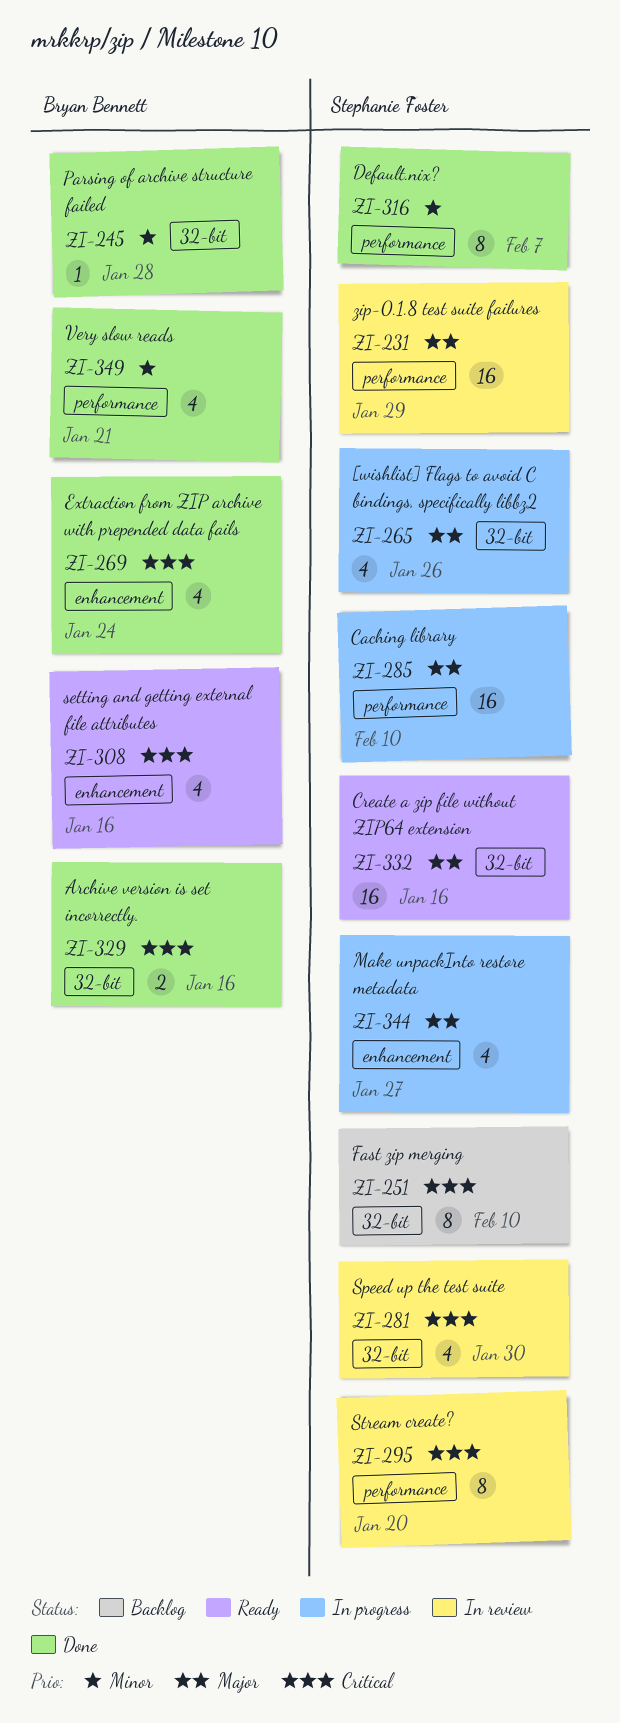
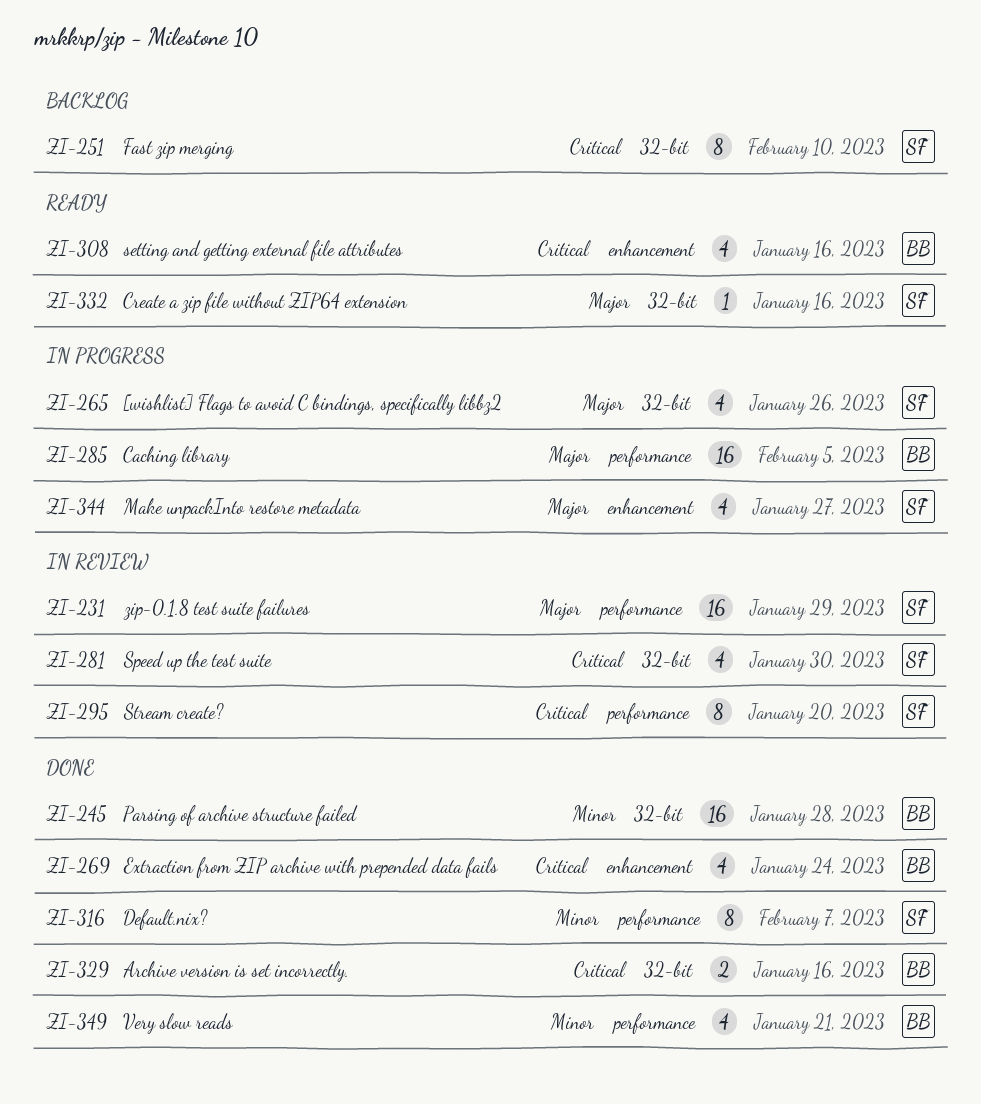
ZI-245, estimate: 1 -> 16
ZI-285, owner: Stephanie Foster -> Bryan Bennett
ZI-285, due: Feb 10 -> Feb 5
ZI-332, estimate: 16 -> 1

